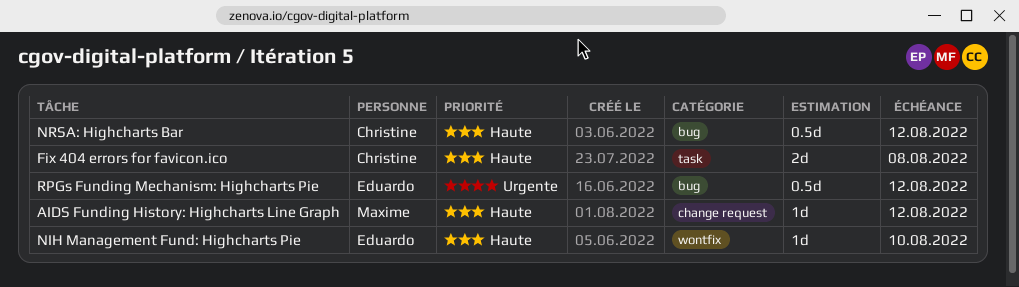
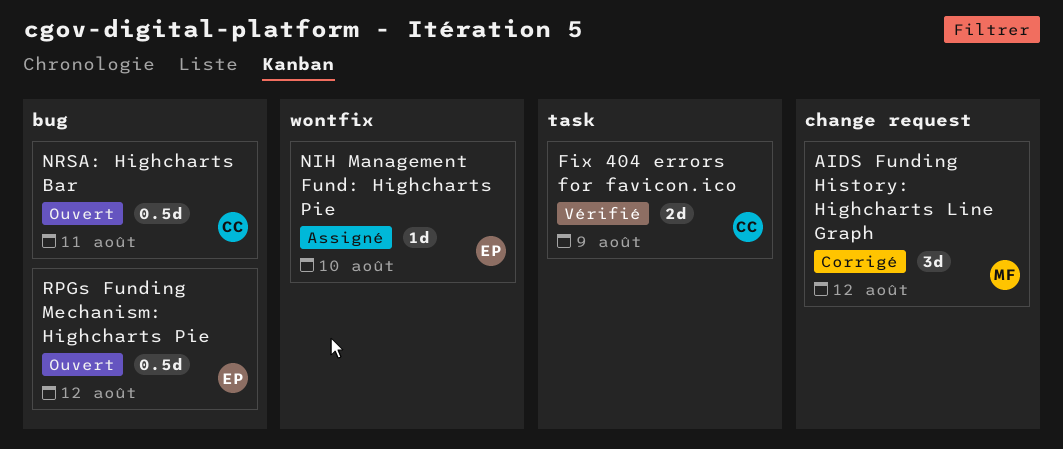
AIDS Funding History: Highcharts Line Graph, estimate: 1d -> 3d
Fix 404 errors for favicon.ico, due: Aug 8 -> Aug 9
NRSA: Highcharts Bar, due: Aug 12 -> Aug 11

